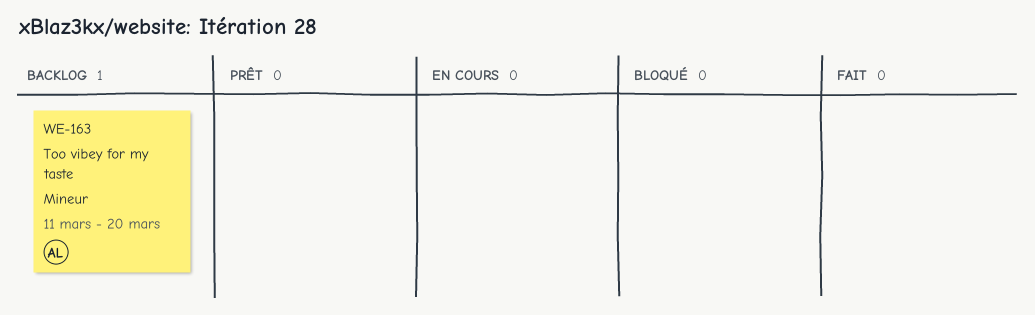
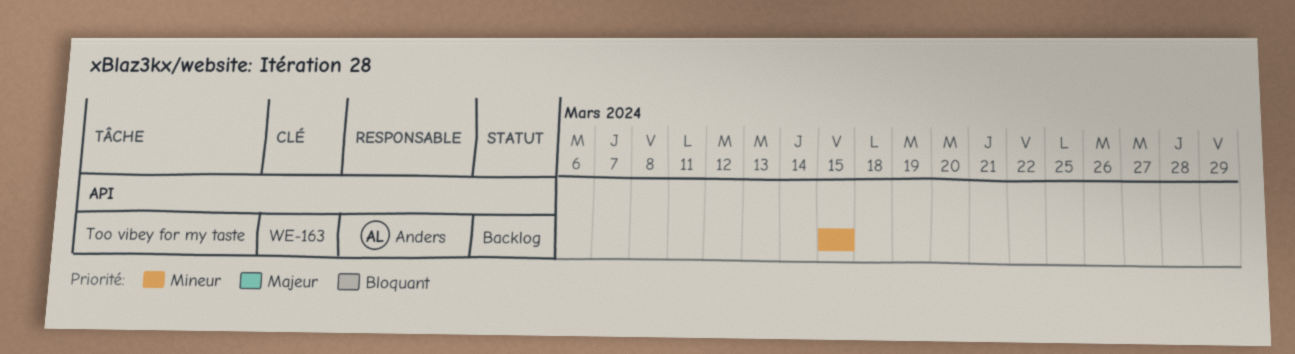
WE-163, start: Mar 11 -> Mar 15
WE-163, due: Mar 20 -> Mar 15

